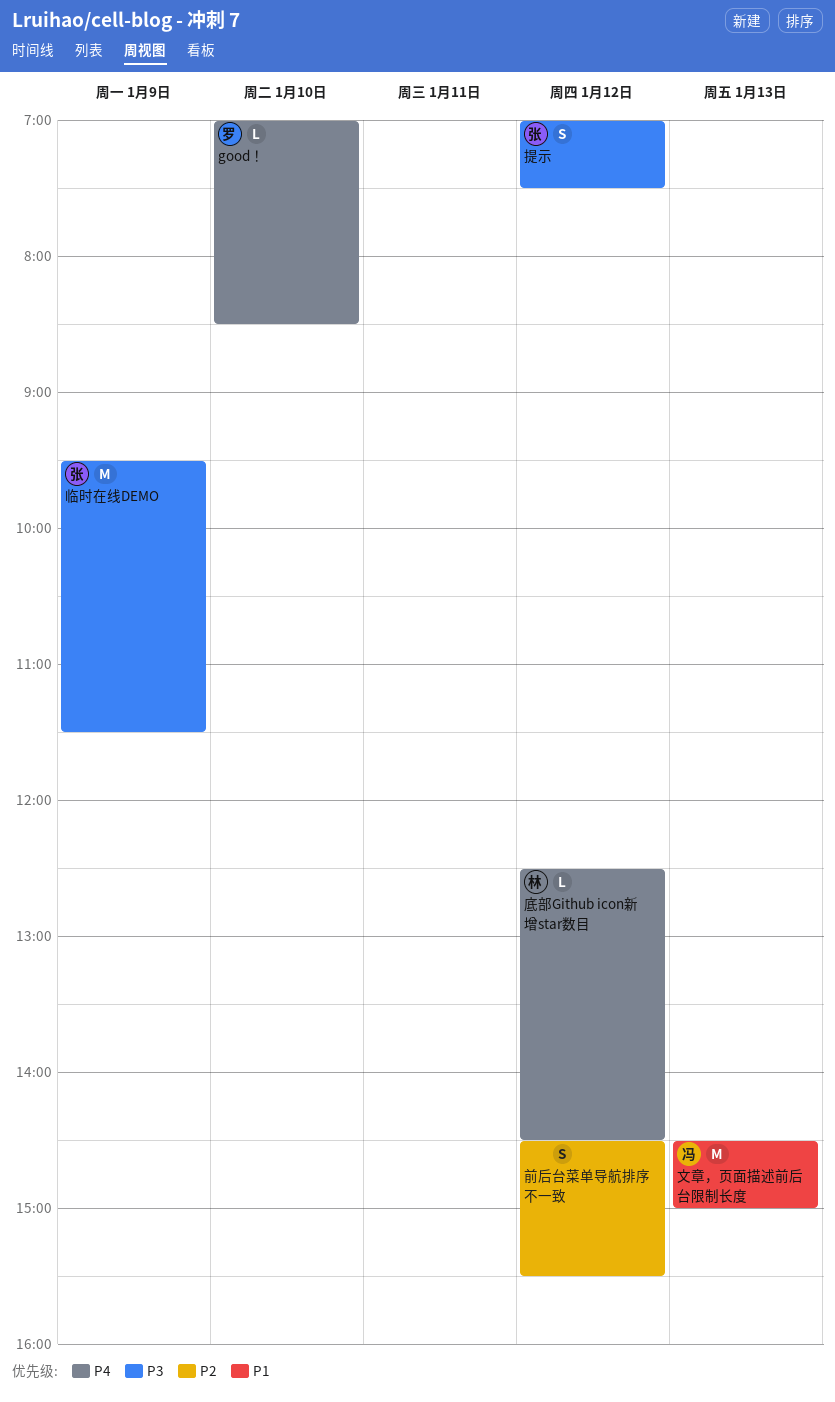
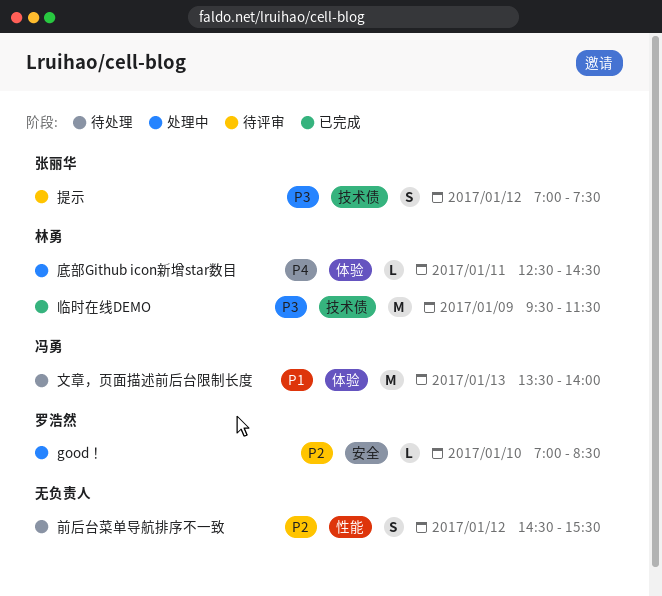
good！, priority: P4 -> P2
临时在线DEMO, owner: 张丽华 -> 林勇
底部Github icon新增star数目, day: Jan 12 -> Jan 11
文章，页面描述前后台限制长度, begins: 14:30 -> 13:30
文章，页面描述前后台限制长度, ends: 15:00 -> 14:00

